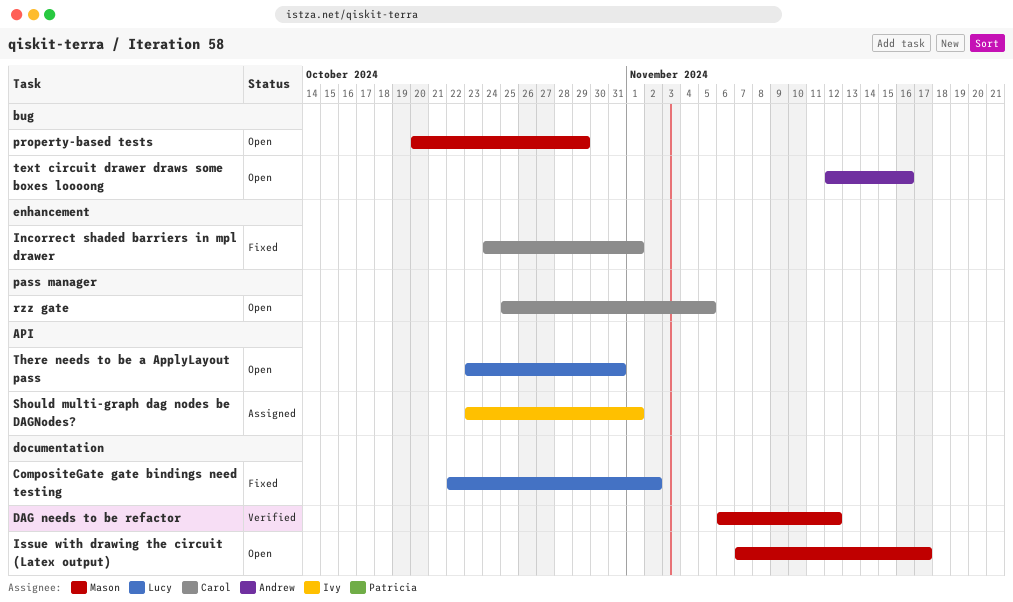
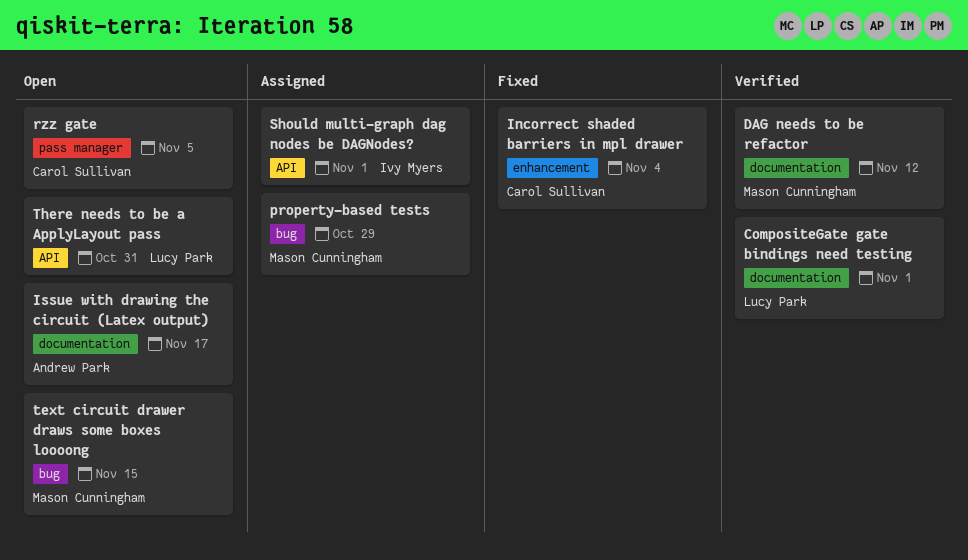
CompositeGate gate bindings need testing, status: Fixed -> Verified
CompositeGate gate bindings need testing, due: Nov 2 -> Nov 1
Incorrect shaded barriers in mpl drawer, due: Nov 1 -> Nov 4
Issue with drawing the circuit (Latex output), owner: Mason Cunningham -> Andrew Park
property-based tests, status: Open -> Assigned
text circuit drawer draws some boxes loooong, owner: Andrew Park -> Mason Cunningham
text circuit drawer draws some boxes loooong, due: Nov 16 -> Nov 15

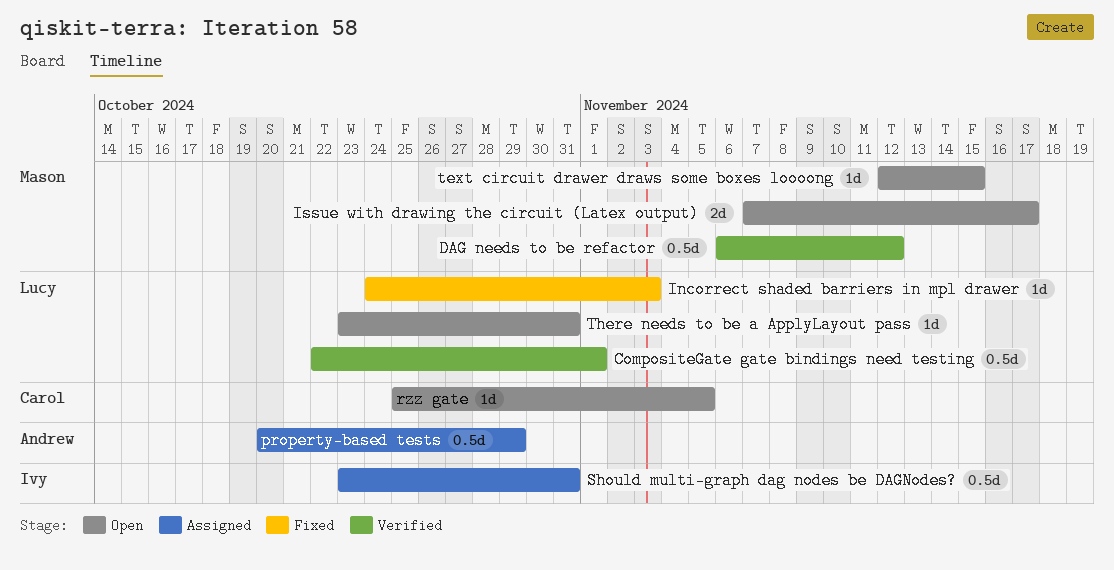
Incorrect shaded barriers in mpl drawer, owner: Carol Sullivan -> Lucy Park
Incorrect shaded barriers in mpl drawer, due: Nov 4 -> Nov 3
Issue with drawing the circuit (Latex output), owner: Andrew Park -> Mason Cunningham
property-based tests, owner: Mason Cunningham -> Andrew Park
Should multi-graph dag nodes be DAGNodes?, due: Nov 1 -> Oct 31

